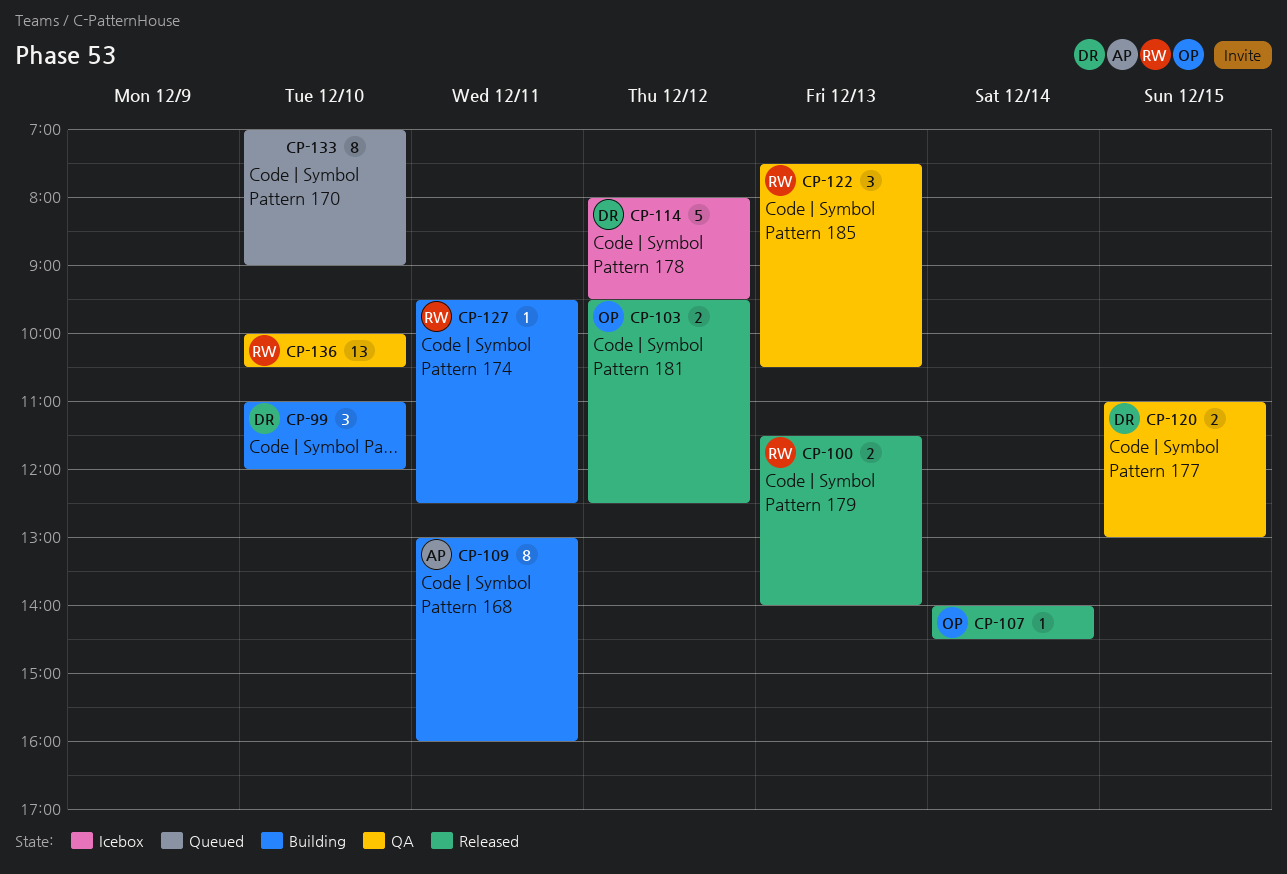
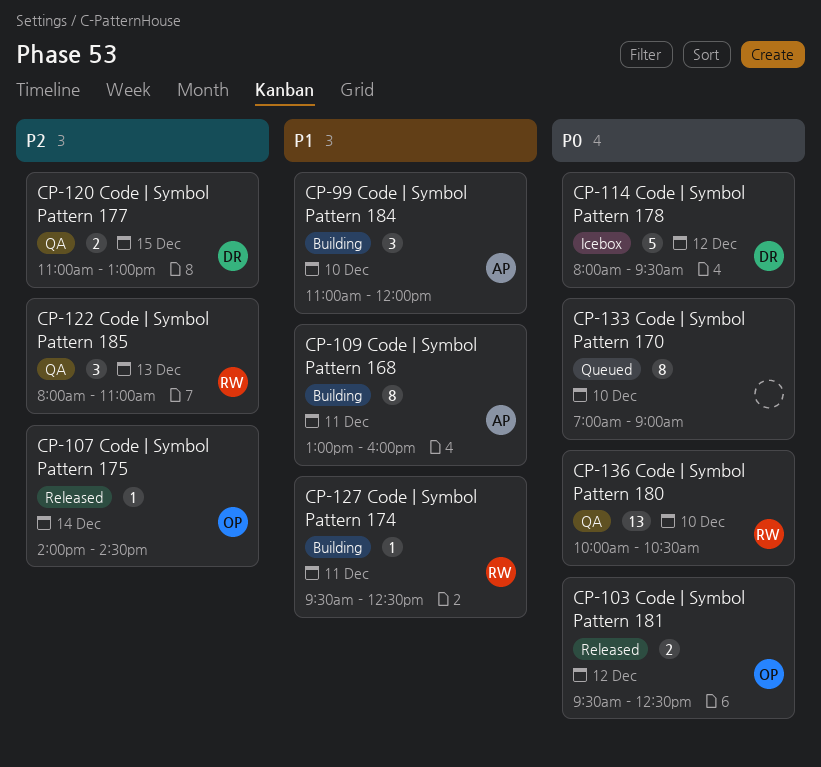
CP-99, owner: DR -> AP
CP-100: present -> none
CP-122, begins: 07:30 -> 08:00
CP-122, ends: 10:30 -> 11:00

